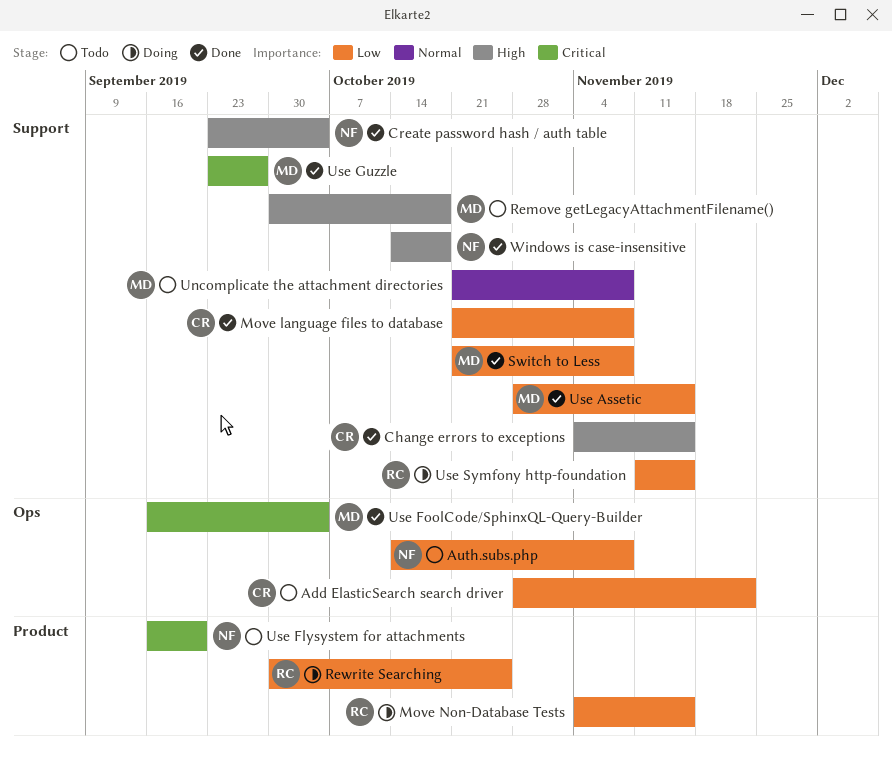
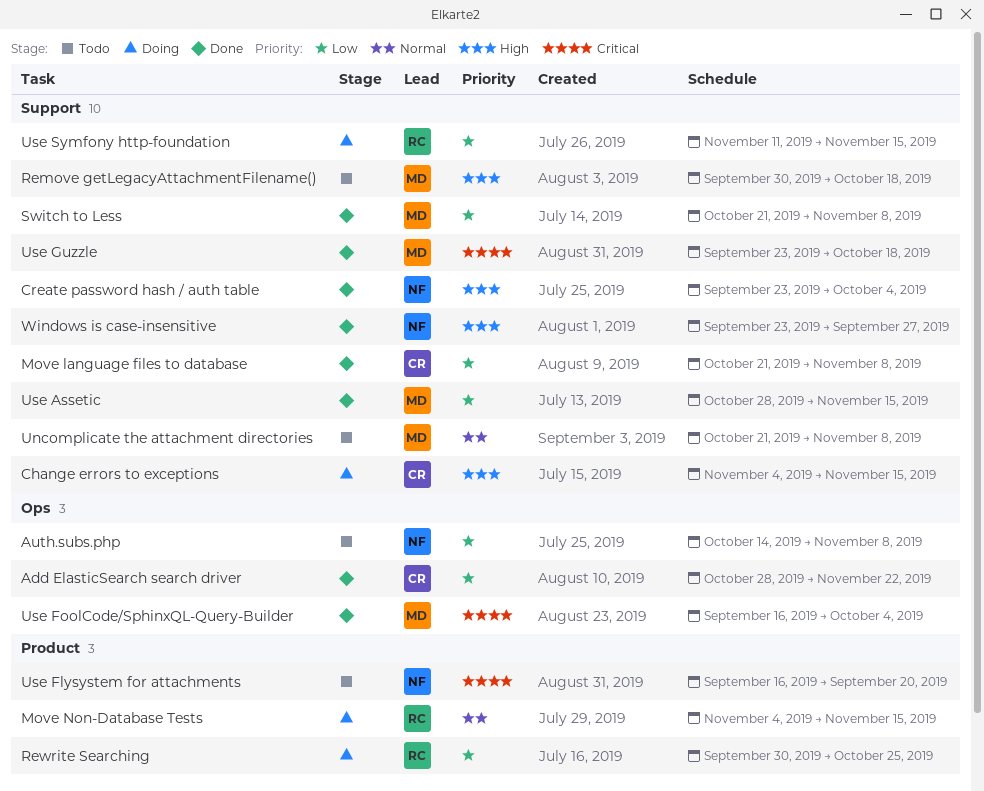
Add ElasticSearch search driver, status: Todo -> Done
Change errors to exceptions, status: Done -> Doing
Move Non-Database Tests, priority: Low -> Normal
Use Guzzle, due: Sep 27 -> Oct 18
Windows is case-insensitive, start: Oct 14 -> Sep 23
Windows is case-insensitive, due: Oct 18 -> Sep 27

